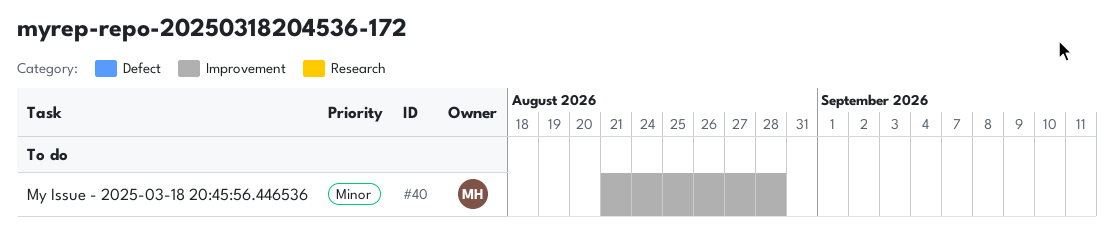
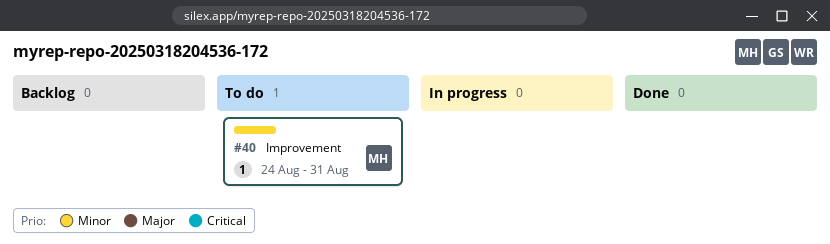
#40, start: Aug 21 -> Aug 24
#40, due: Aug 28 -> Aug 31

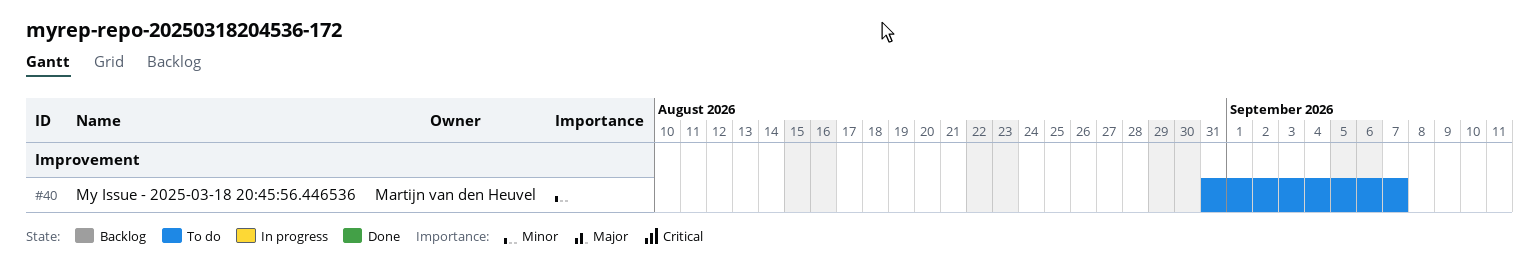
#40, start: Aug 24 -> Aug 31
#40, due: Aug 31 -> Sep 7

